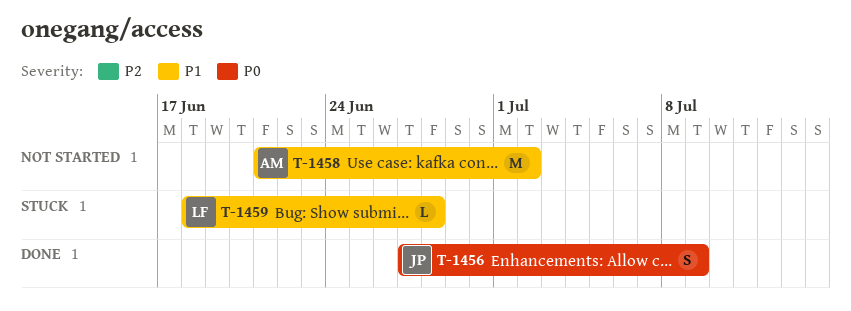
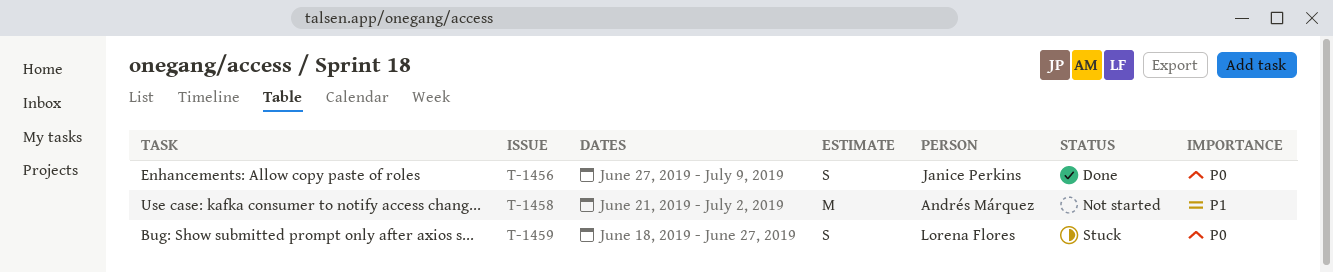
T-1459, priority: P1 -> P0
T-1459, estimate: L -> S
T-1459, due: Jun 28 -> Jun 27

